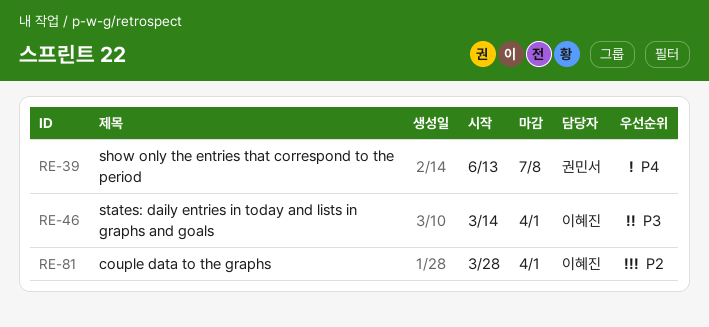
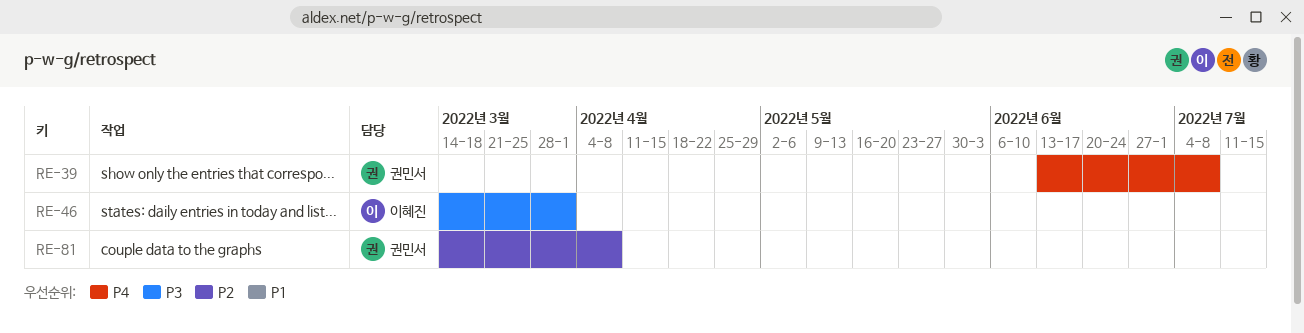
RE-81, owner: 이혜진 -> 권민서
RE-81, start: Mar 28 -> Mar 14
RE-81, due: Apr 1 -> Apr 8

